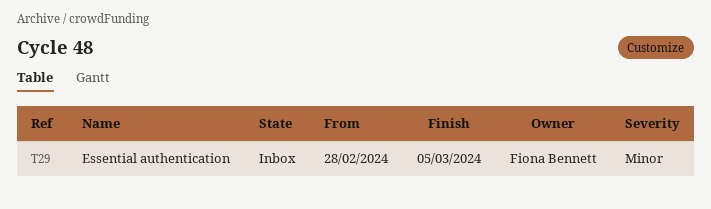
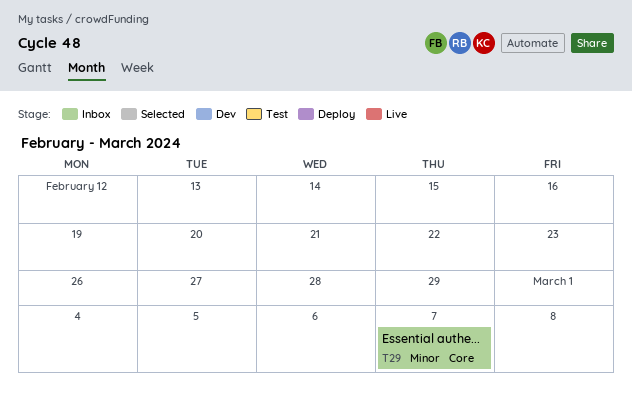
T29, due: Mar 5 -> Mar 7

